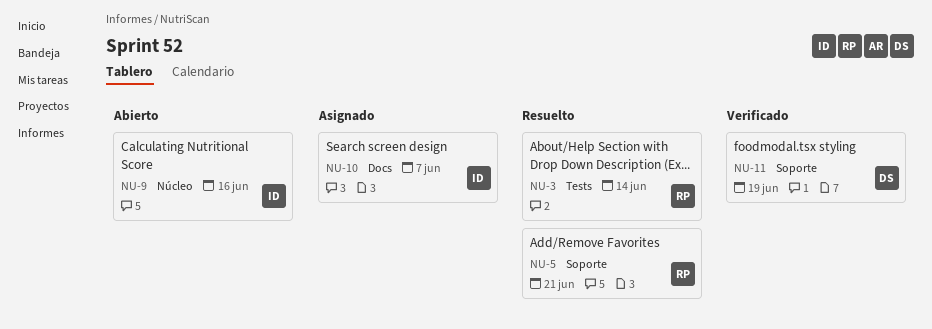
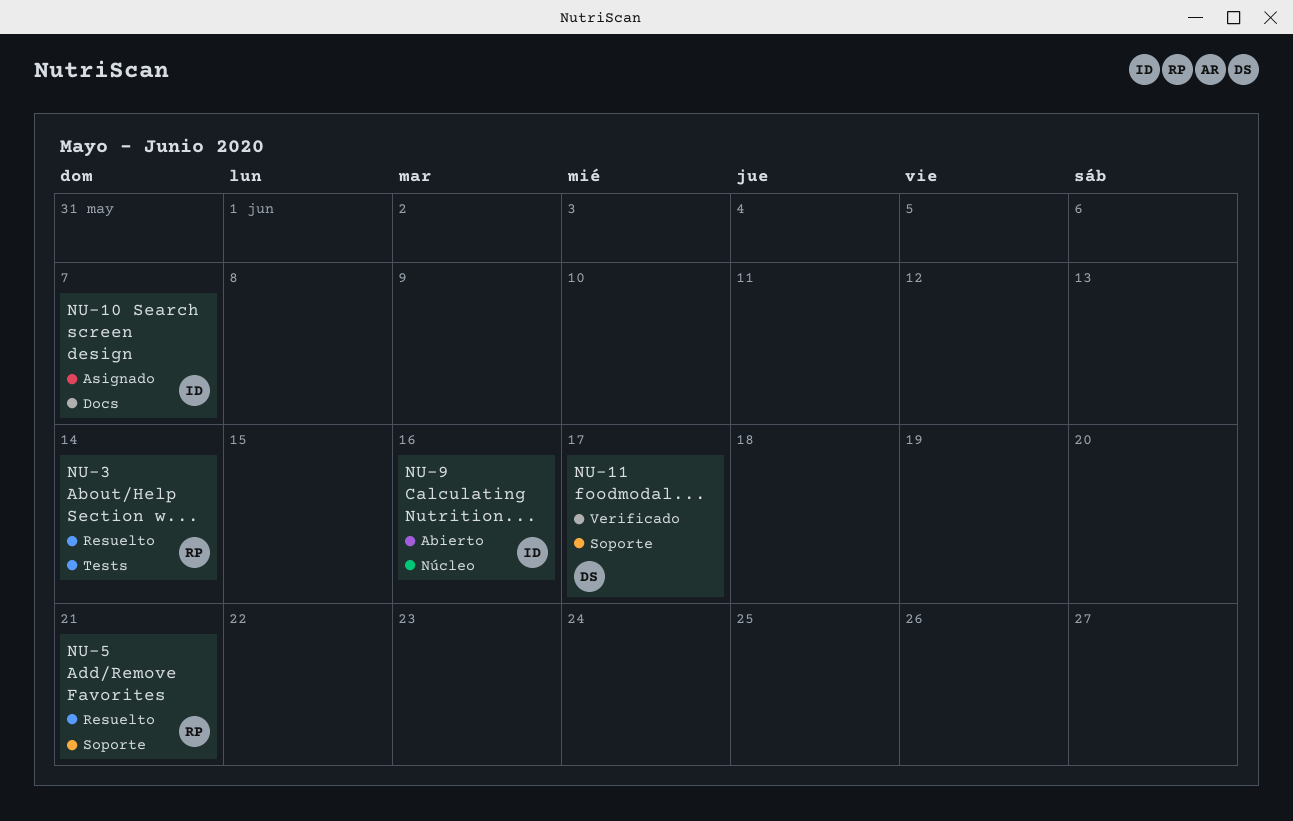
NU-11, due: Jun 19 -> Jun 17

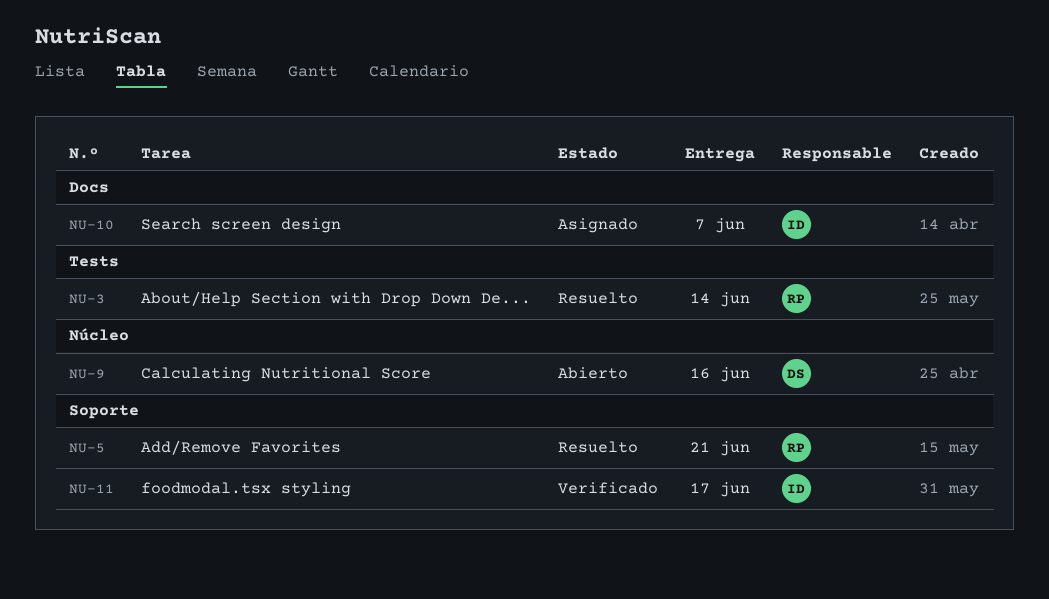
NU-9, owner: ID -> DS
NU-11, owner: DS -> ID

